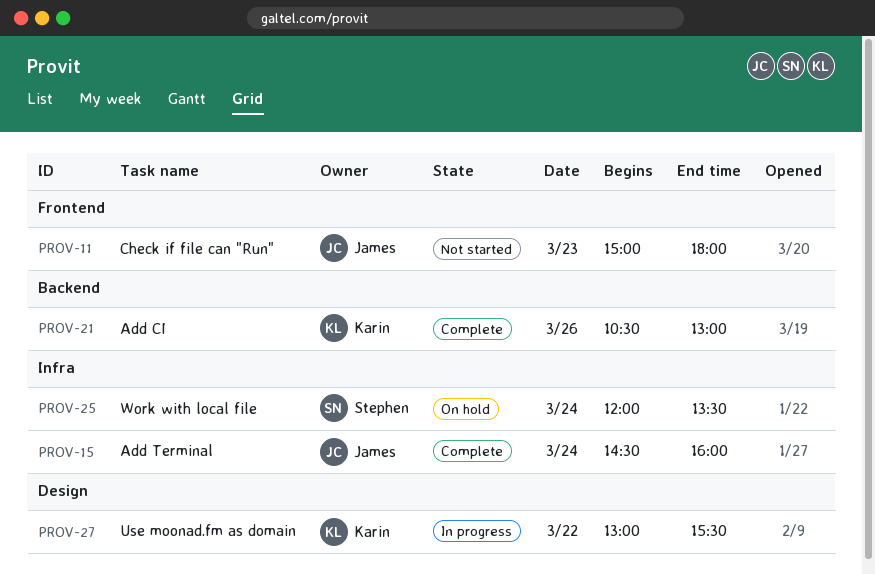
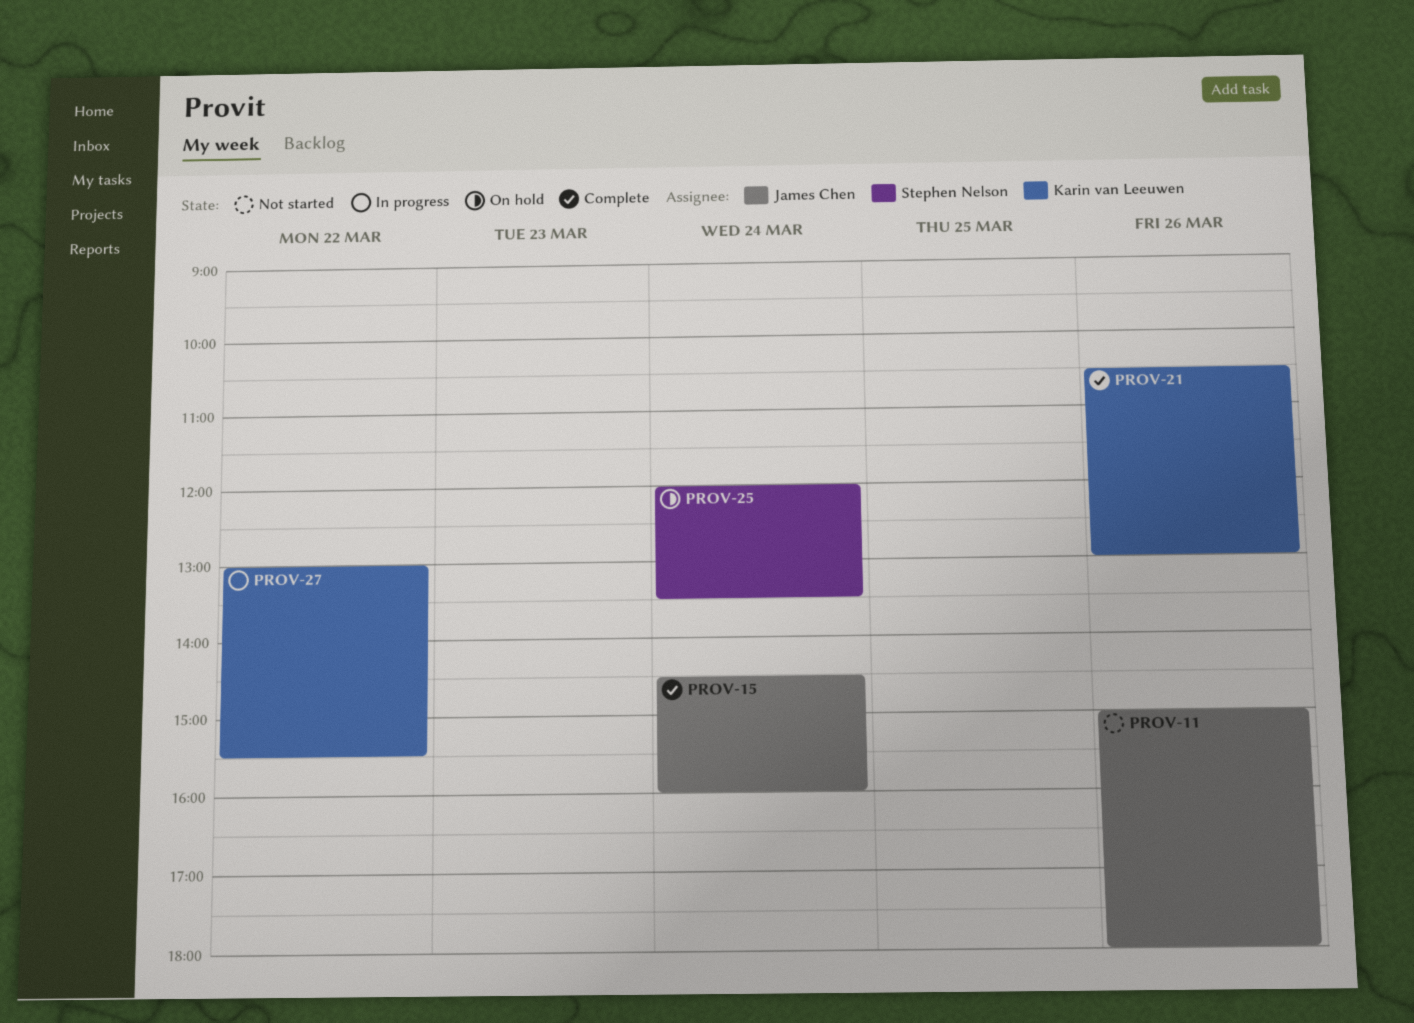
PROV-11, day: Mar 23 -> Mar 26

